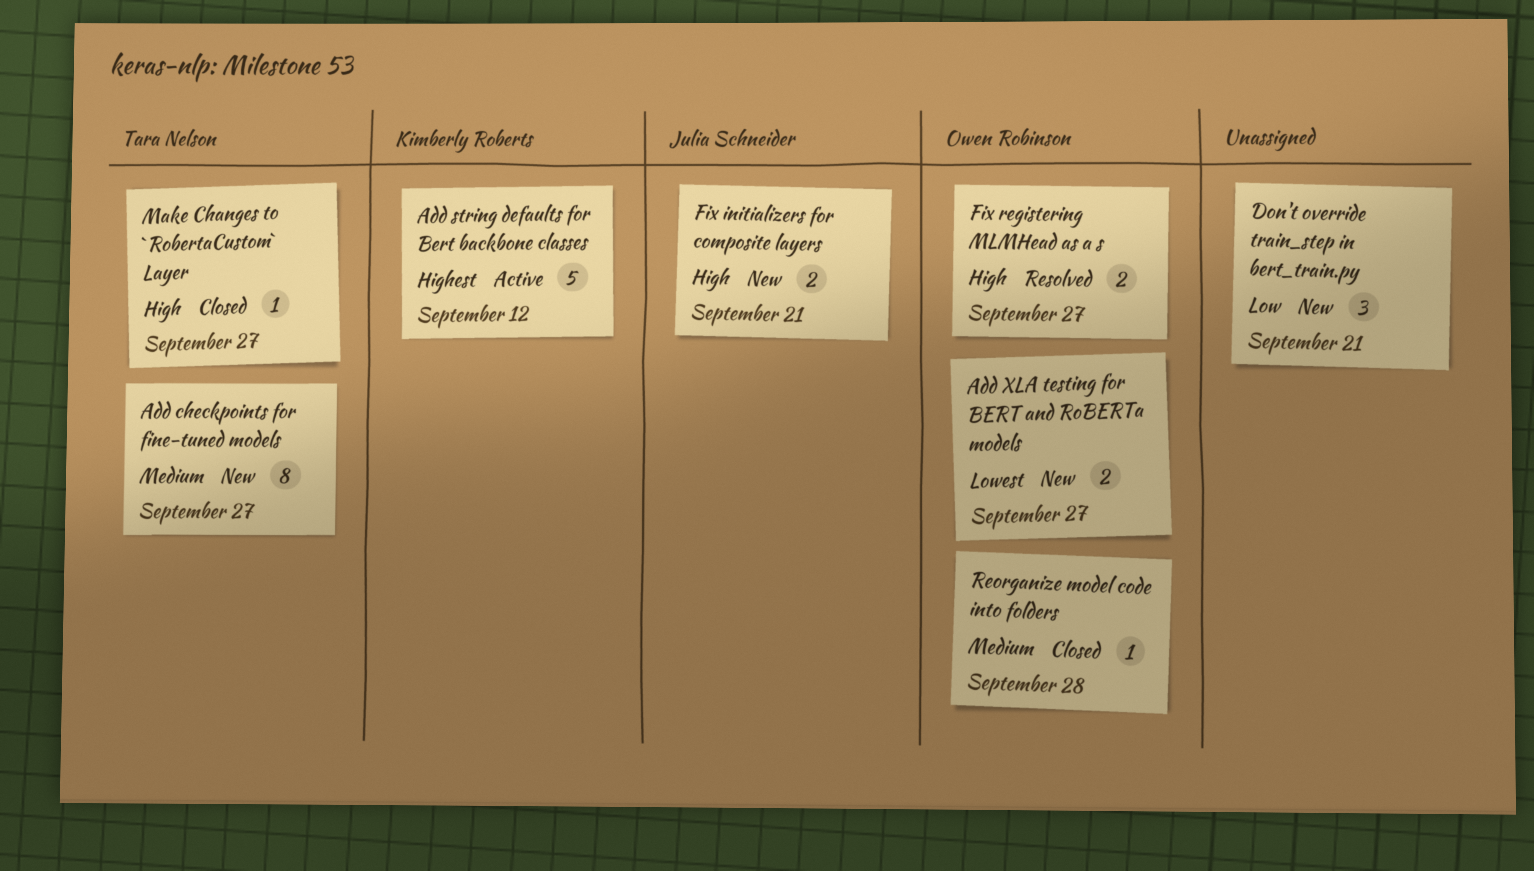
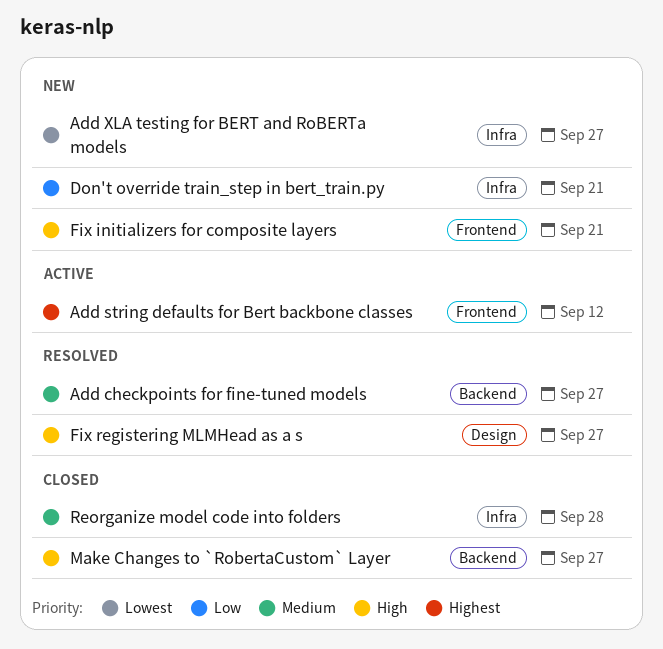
Add checkpoints for fine-tuned models, status: New -> Resolved

